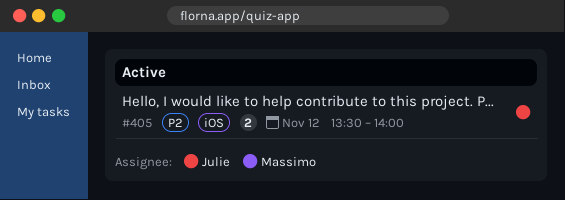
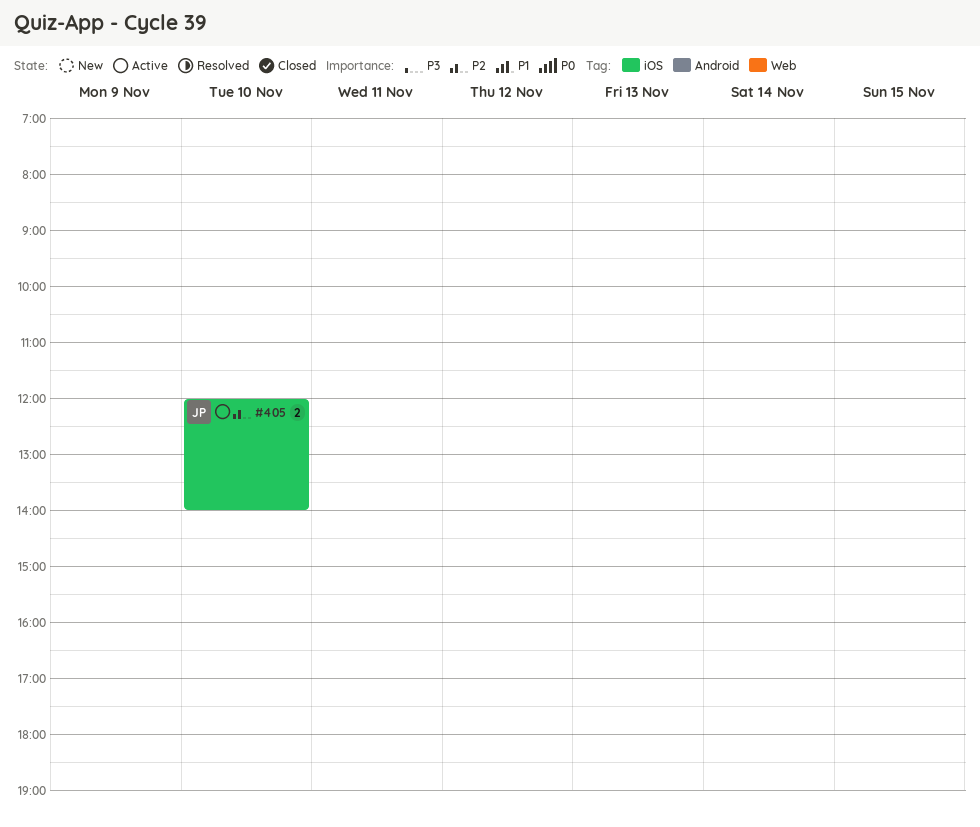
#405, day: Nov 12 -> Nov 10
#405, begins: 13:30 -> 12:00

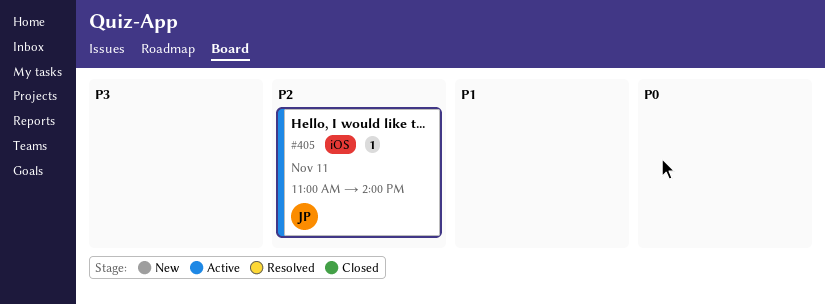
#405, estimate: 2 -> 1
#405, day: Nov 10 -> Nov 11
#405, begins: 12:00 -> 11:00

